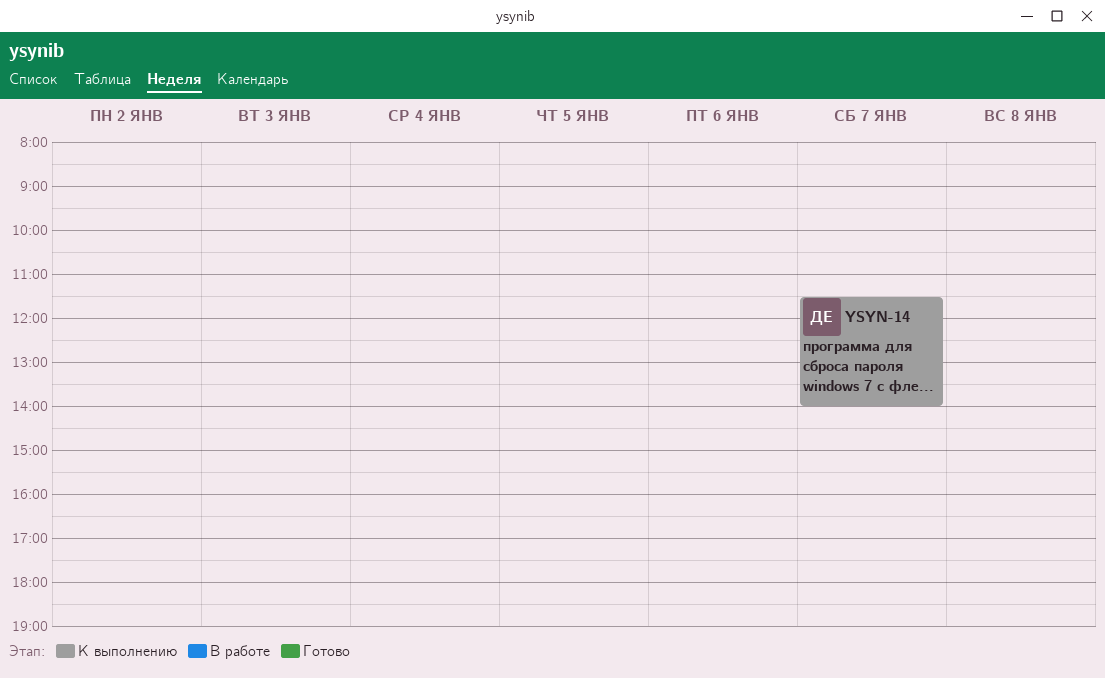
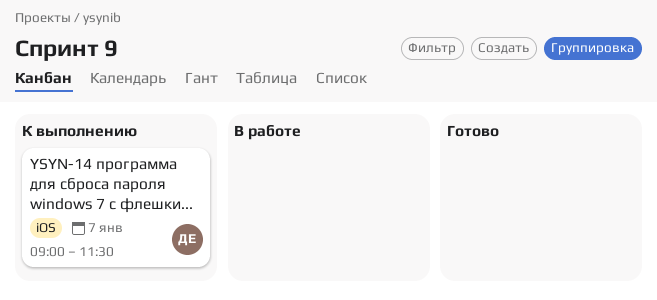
YSYN-14, begins: 11:30 -> 09:00
YSYN-14, ends: 14:00 -> 11:30

